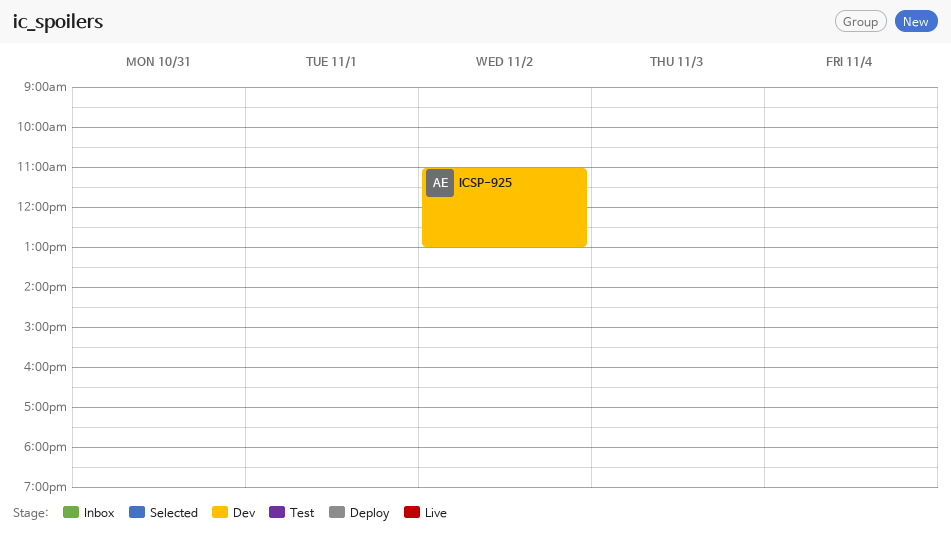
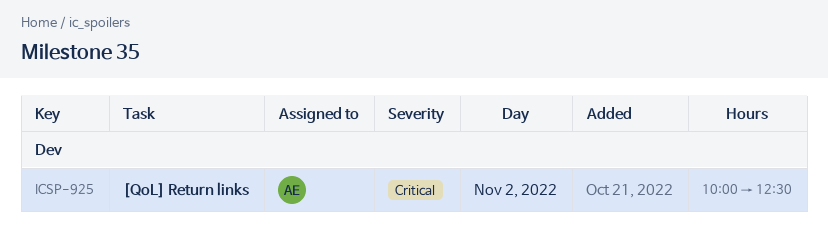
ICSP-925, begins: 11:00 -> 10:00
ICSP-925, ends: 13:00 -> 12:30

